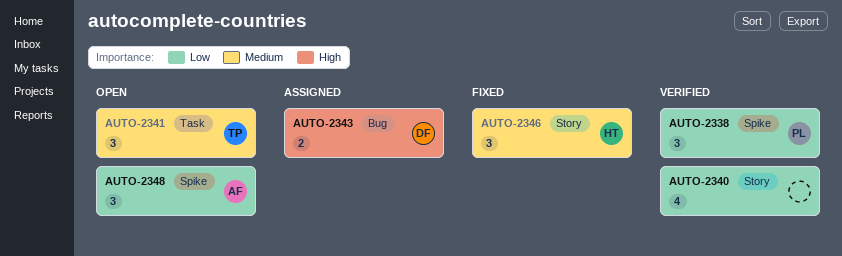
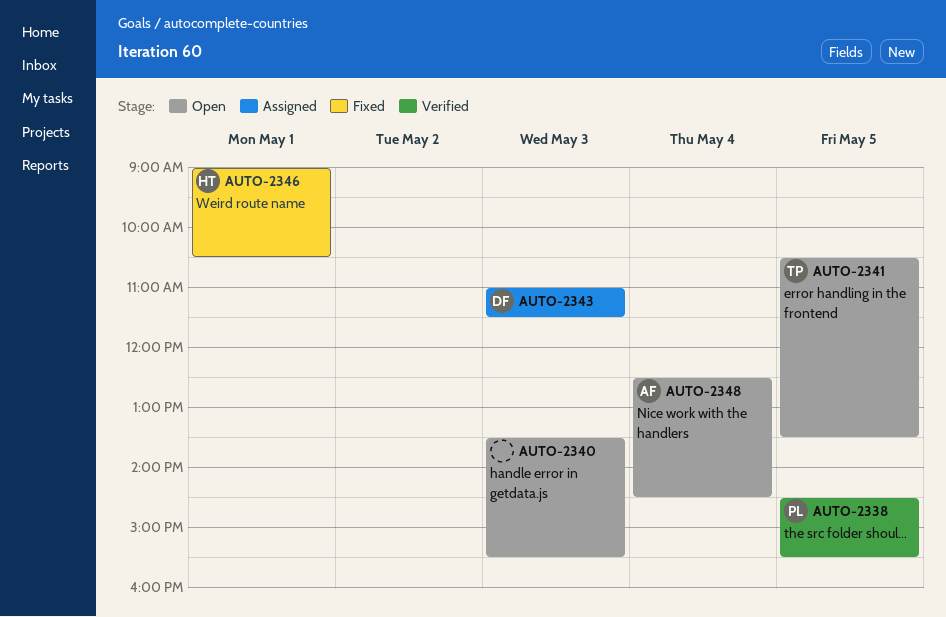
AUTO-2340, status: Verified -> Open

